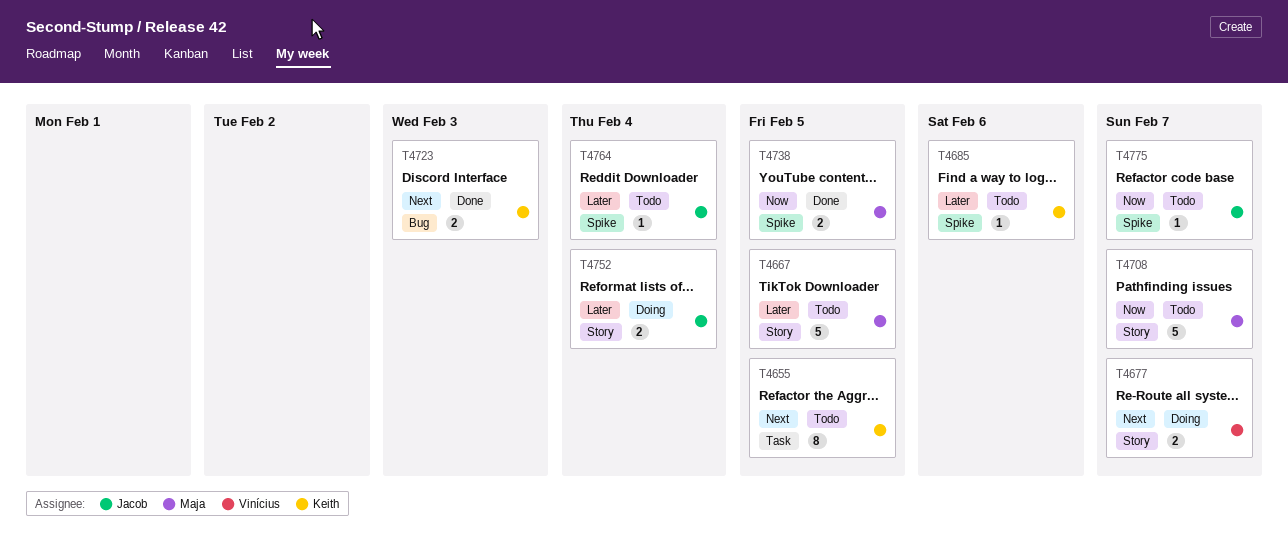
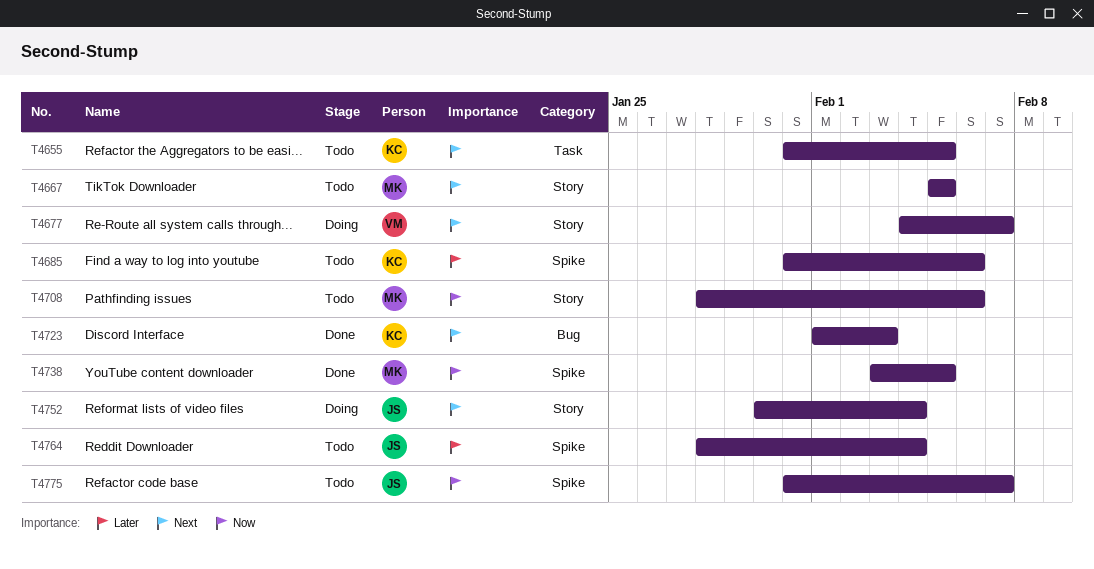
T4667, priority: Later -> Next
T4708, due: Feb 7 -> Feb 6
T4752, priority: Later -> Next

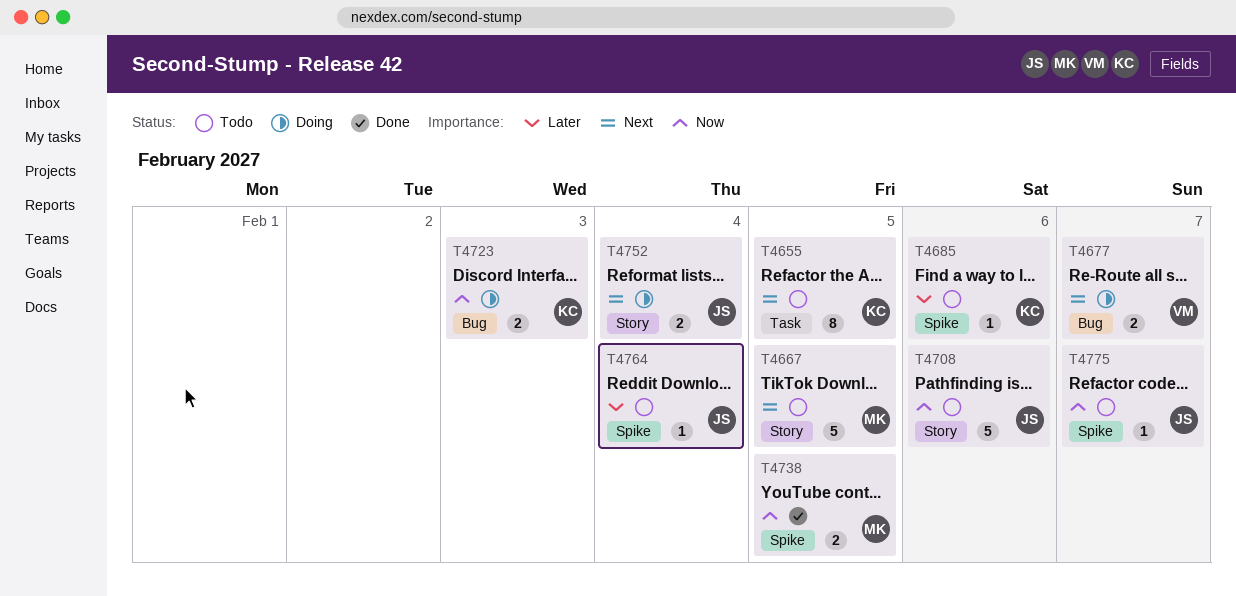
T4677, label: Story -> Bug
T4708, owner: MK -> JS
T4723, status: Done -> Doing
T4723, priority: Next -> Now

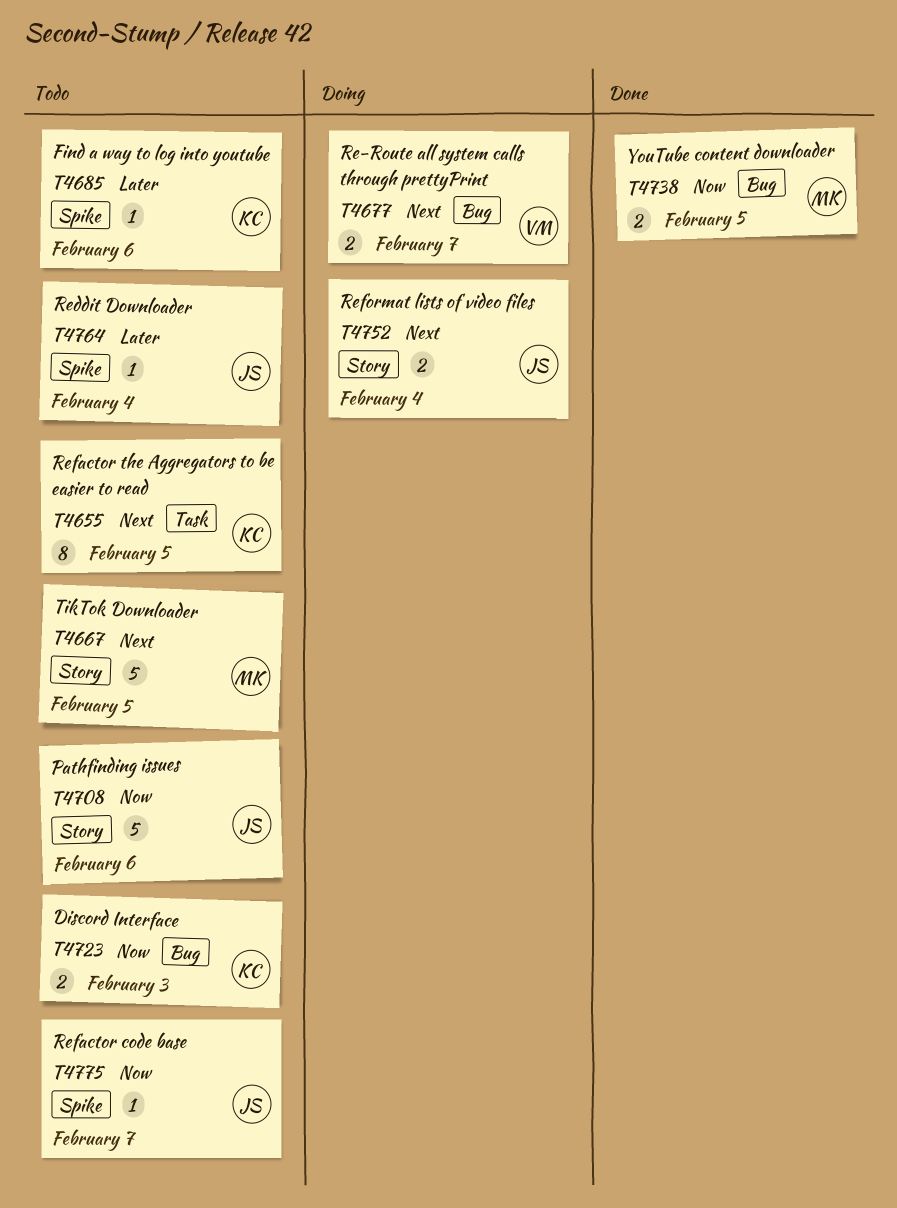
T4723, status: Doing -> Todo
T4738, label: Spike -> Bug

